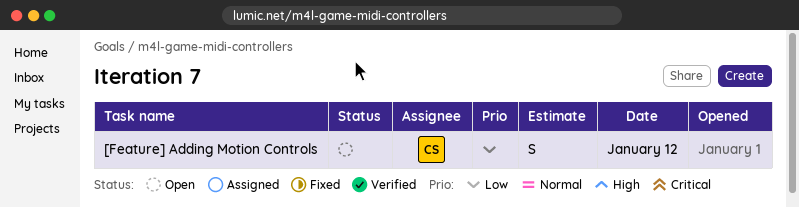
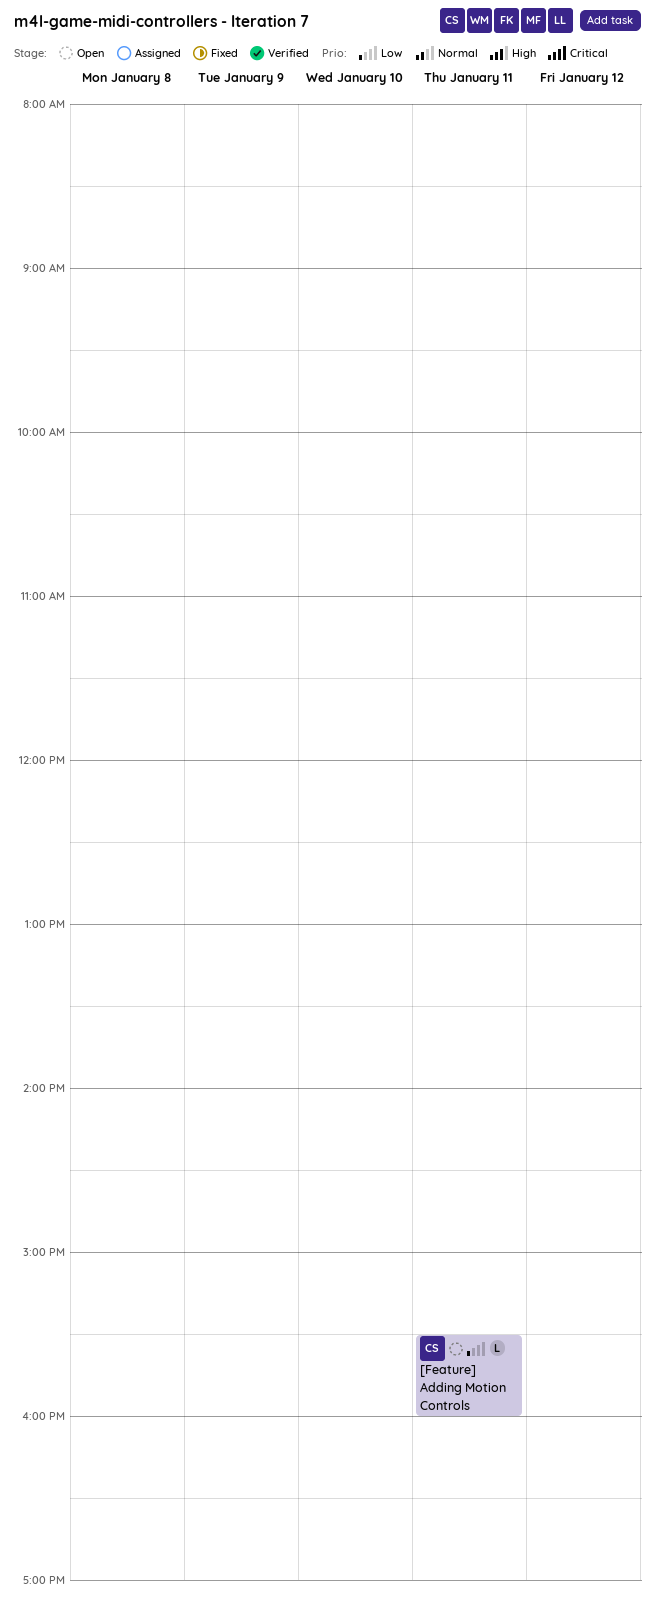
[Feature] Adding Motion Controls, estimate: S -> L
[Feature] Adding Motion Controls, day: Jan 12 -> Jan 11

